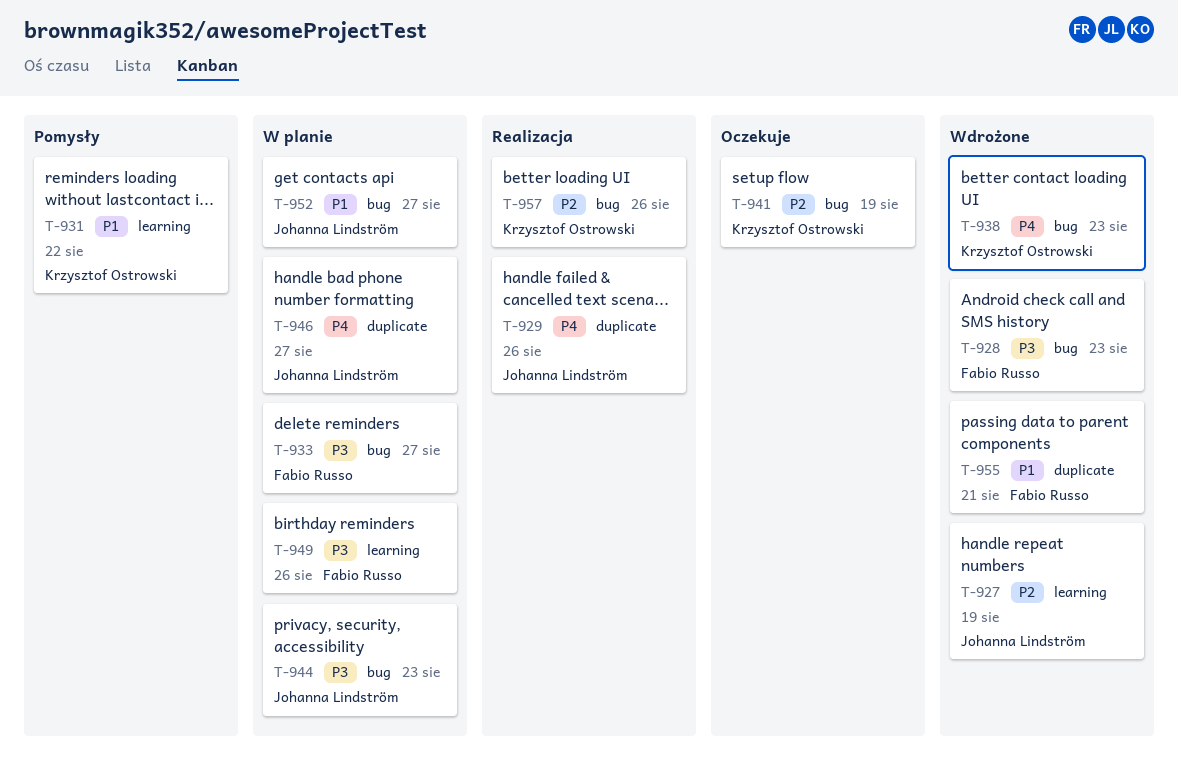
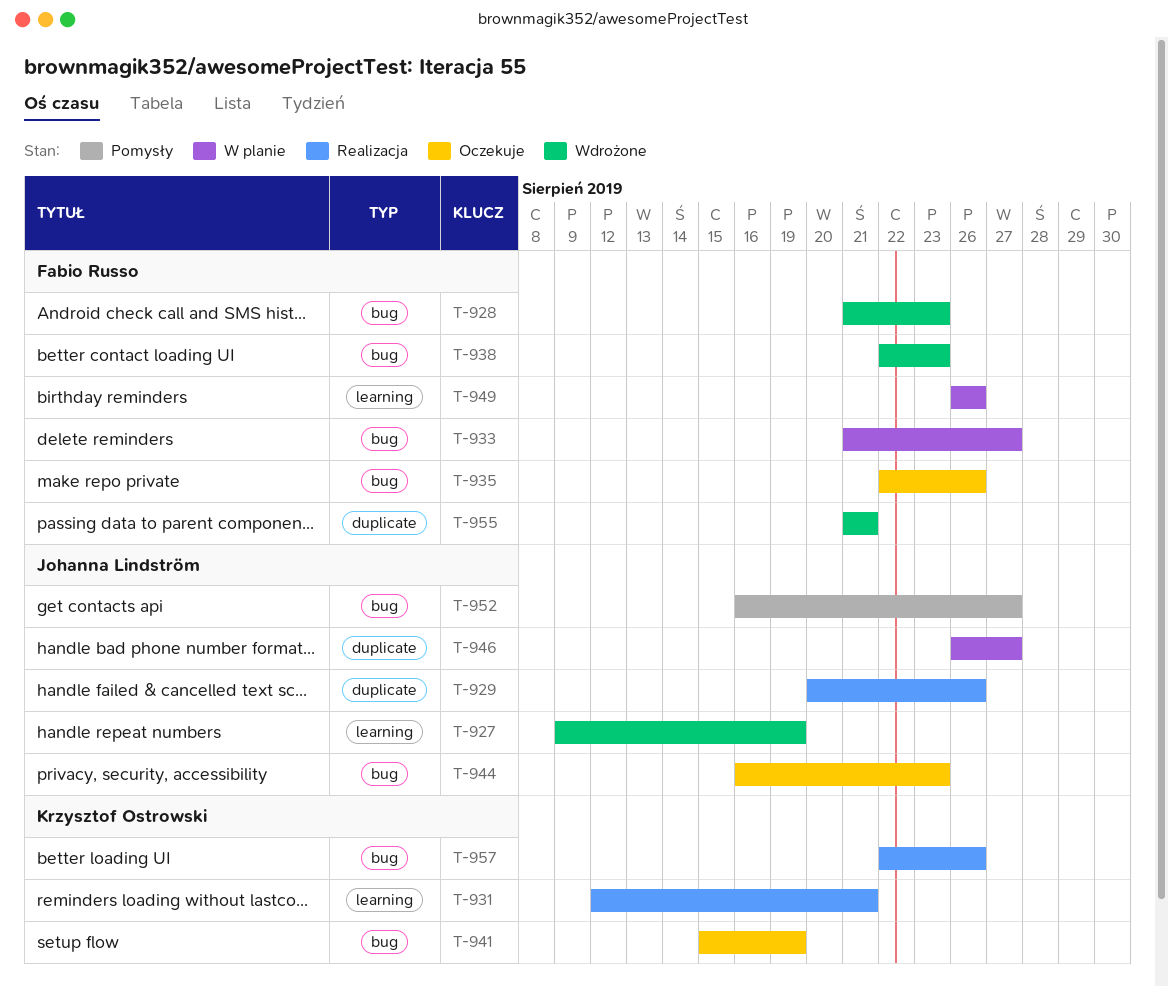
T-931, status: Pomysły -> Realizacja
T-931, due: Aug 22 -> Aug 21
T-935: none -> present
T-938, owner: Krzysztof Ostrowski -> Fabio Russo
T-944, status: W planie -> Oczekuje
T-952, status: W planie -> Pomysły

